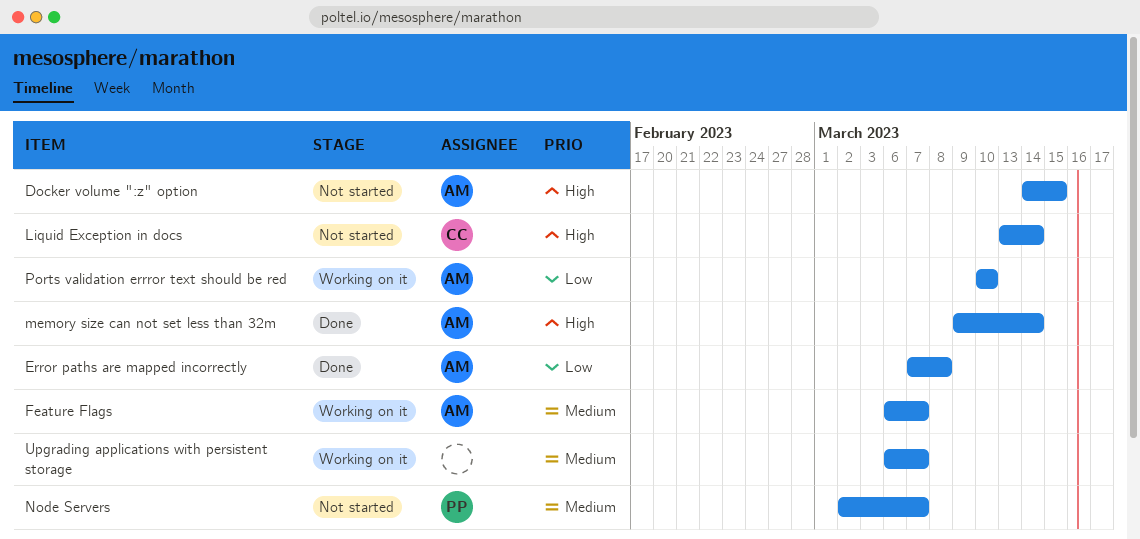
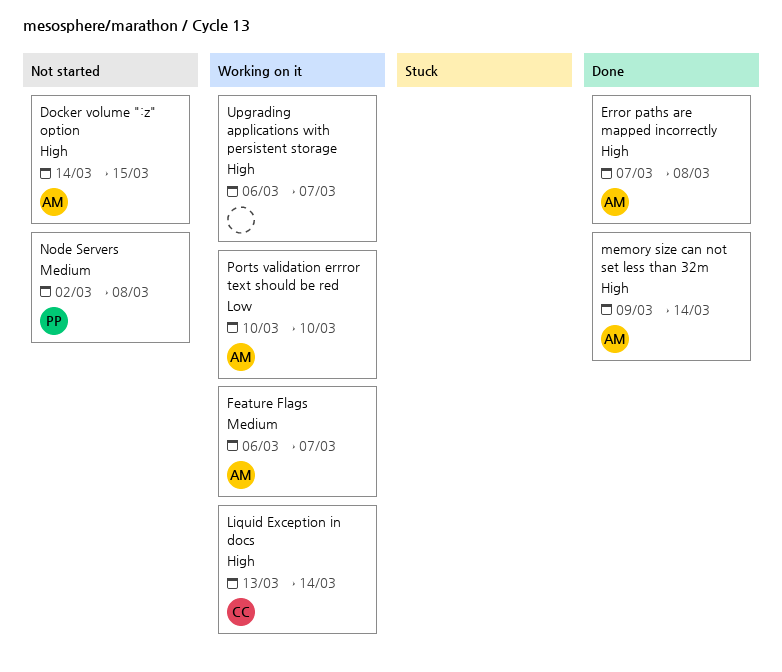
Error paths are mapped incorrectly, priority: Low -> High
Liquid Exception in docs, status: Not started -> Working on it
Node Servers, due: Mar 7 -> Mar 8
Upgrading applications with persistent storage, priority: Medium -> High

